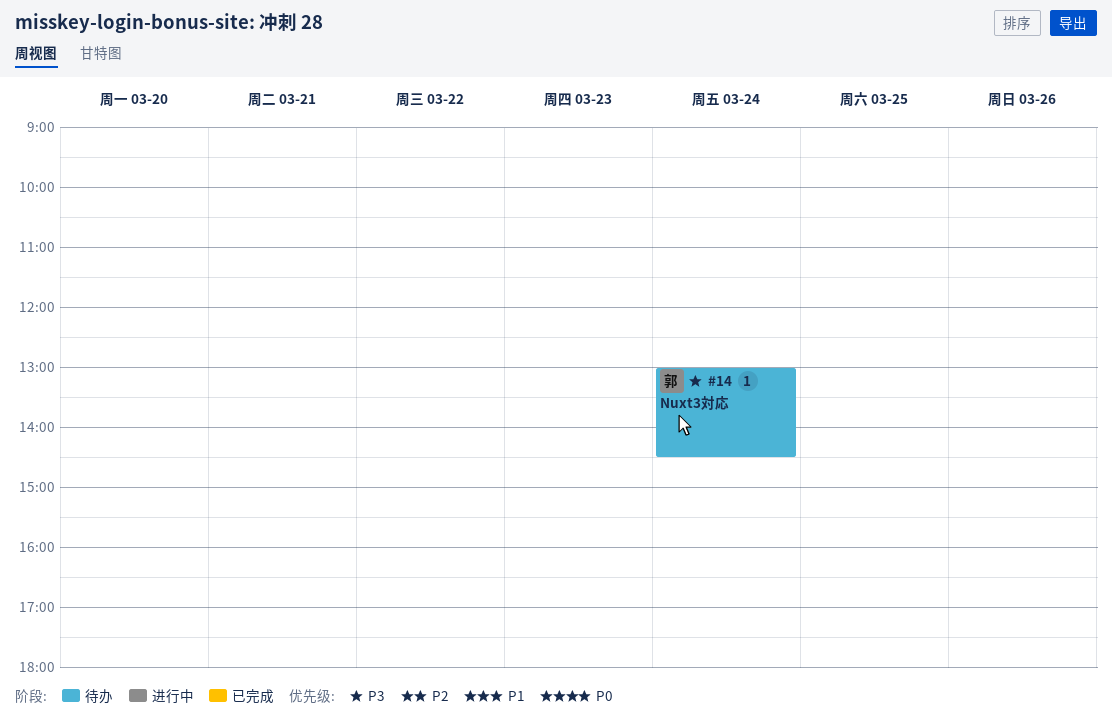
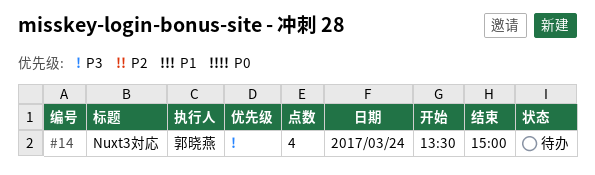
#14, estimate: 1 -> 4
#14, begins: 13:00 -> 13:30
#14, ends: 14:30 -> 15:00

